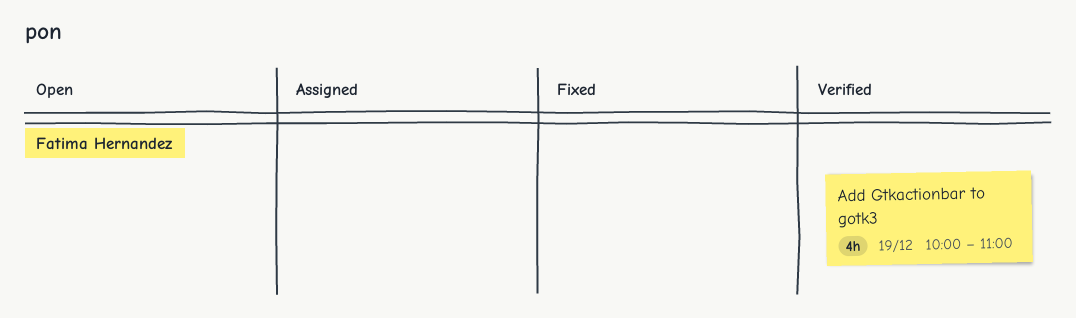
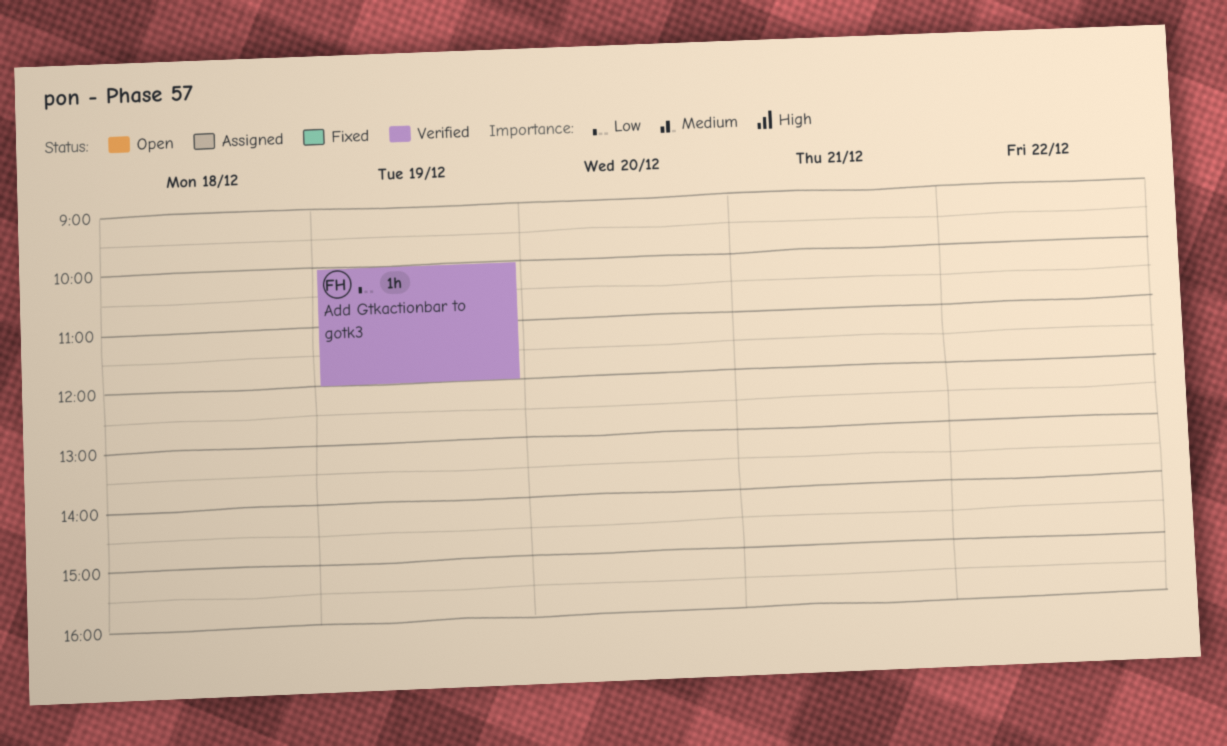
Add Gtkactionbar to gotk3, estimate: 4h -> 1h
Add Gtkactionbar to gotk3, ends: 11:00 -> 12:00

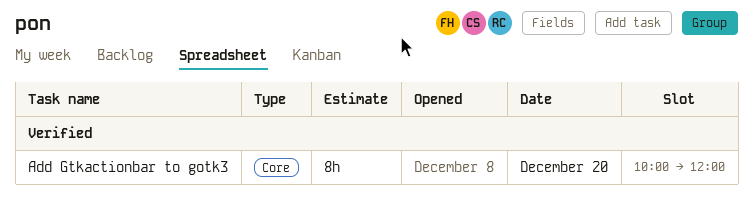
Add Gtkactionbar to gotk3, estimate: 1h -> 8h
Add Gtkactionbar to gotk3, day: Dec 19 -> Dec 20

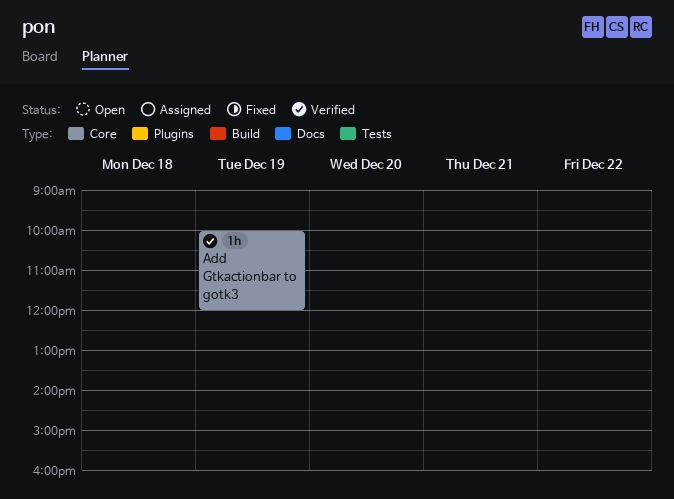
Add Gtkactionbar to gotk3, estimate: 8h -> 1h
Add Gtkactionbar to gotk3, day: Dec 20 -> Dec 19

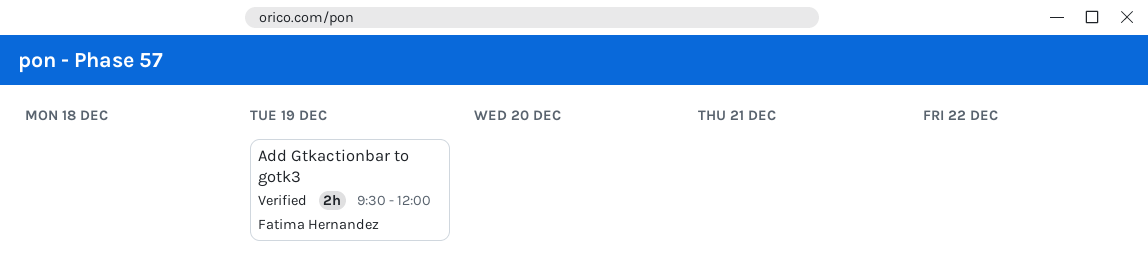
Add Gtkactionbar to gotk3, estimate: 1h -> 2h
Add Gtkactionbar to gotk3, begins: 10:00 -> 09:30

